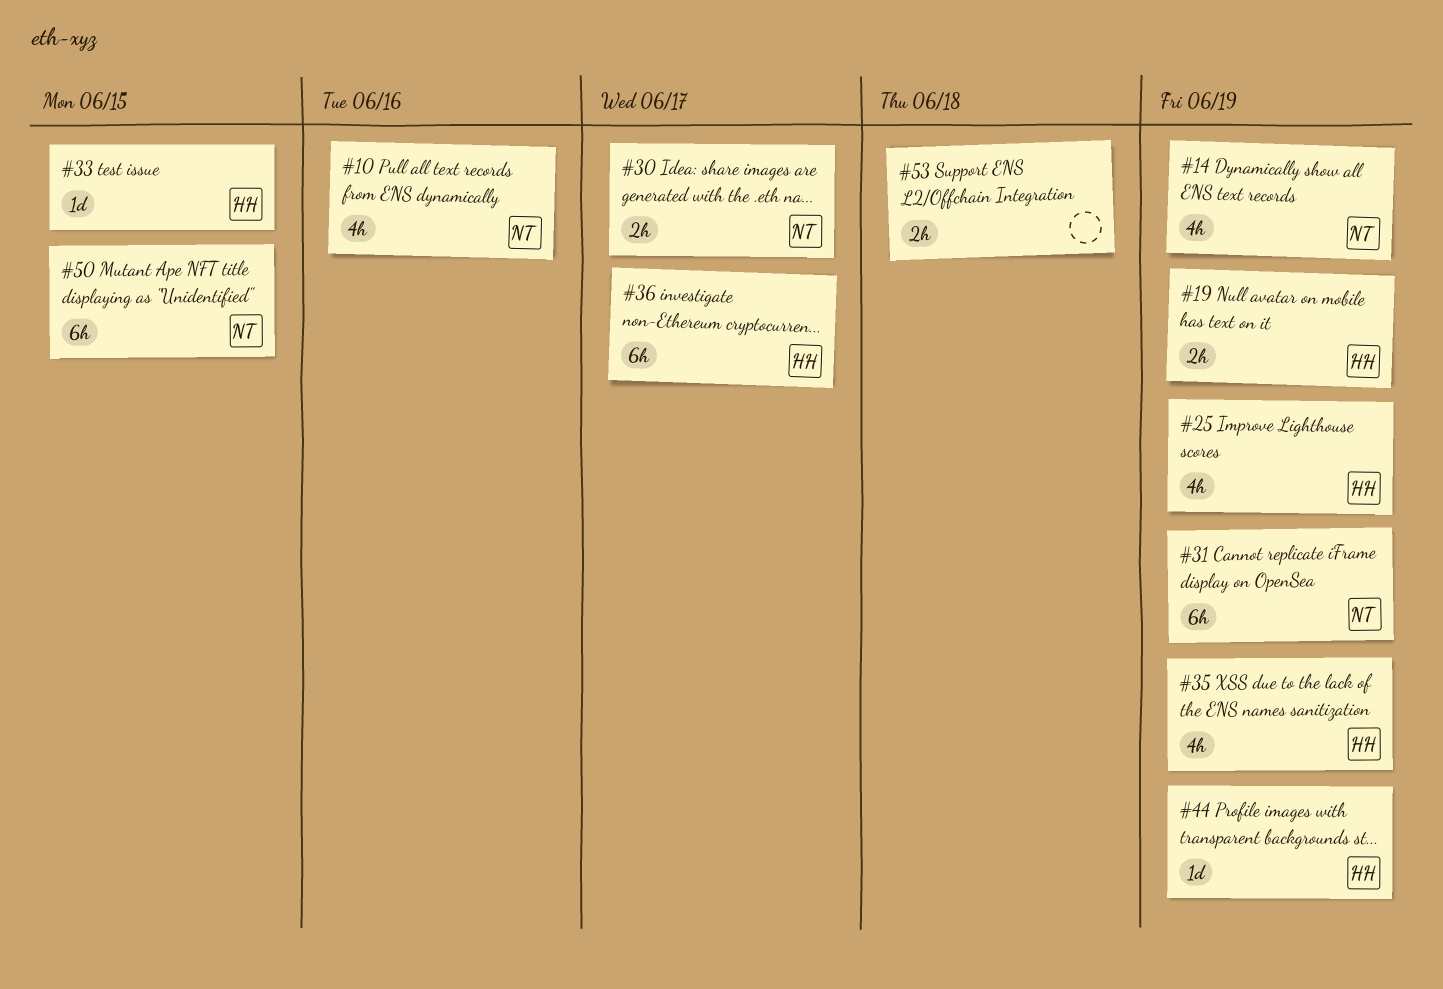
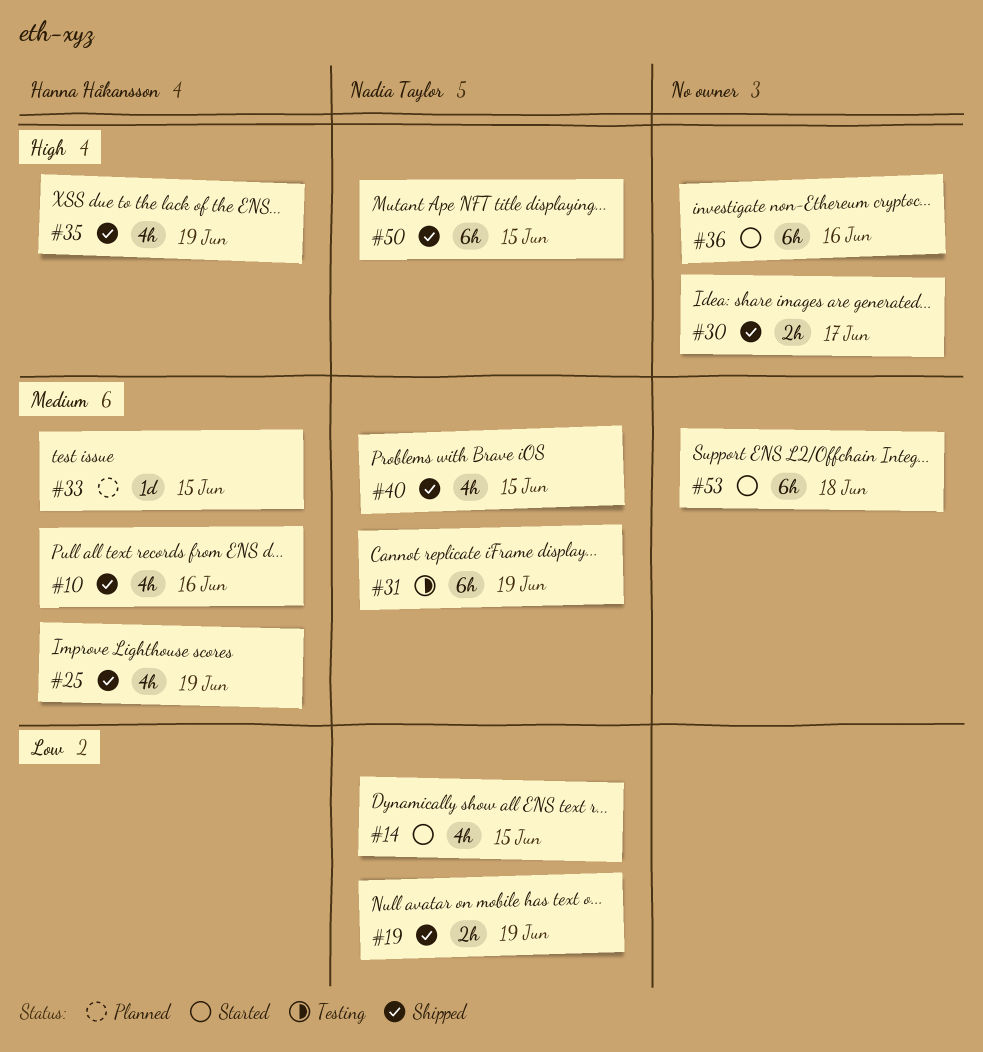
#10, owner: Nadia Taylor -> Hanna Håkansson
#14, due: Jun 19 -> Jun 15
#19, owner: Hanna Håkansson -> Nadia Taylor
#30, owner: Nadia Taylor -> none
#36, owner: Hanna Håkansson -> none
#36, due: Jun 17 -> Jun 16
#40: none -> present
#44: present -> none
#53, estimate: 2h -> 6h

